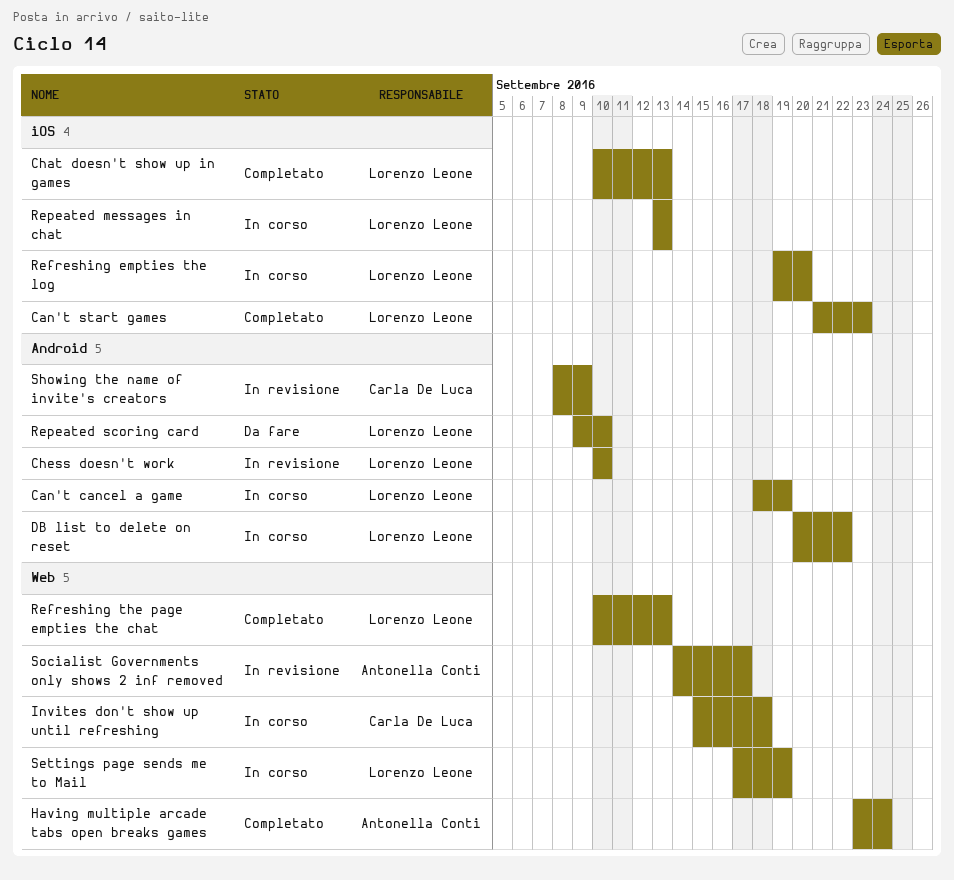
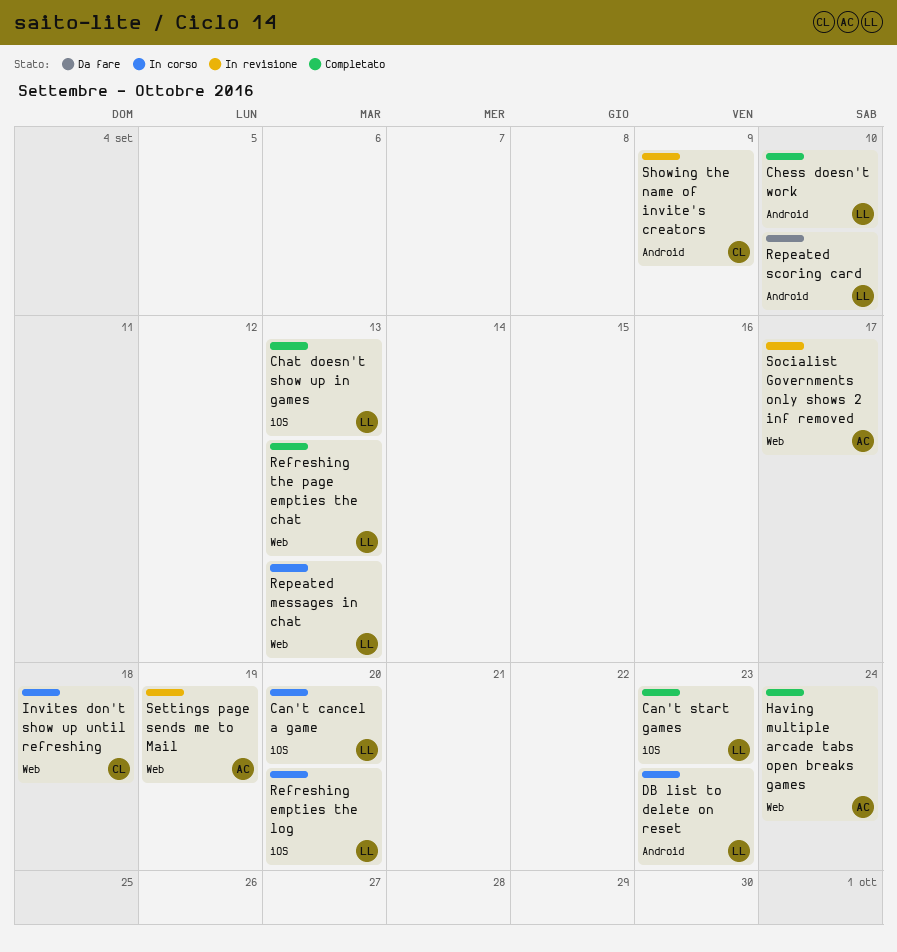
Can't cancel a game, label: Android -> iOS
Can't cancel a game, due: Sep 19 -> Sep 20
Chess doesn't work, status: In revisione -> Completato
DB list to delete on reset, due: Sep 22 -> Sep 23
Repeated messages in chat, label: iOS -> Web
Settings page sends me to Mail, status: In corso -> In revisione
Settings page sends me to Mail, owner: Lorenzo Leone -> Antonella Conti

